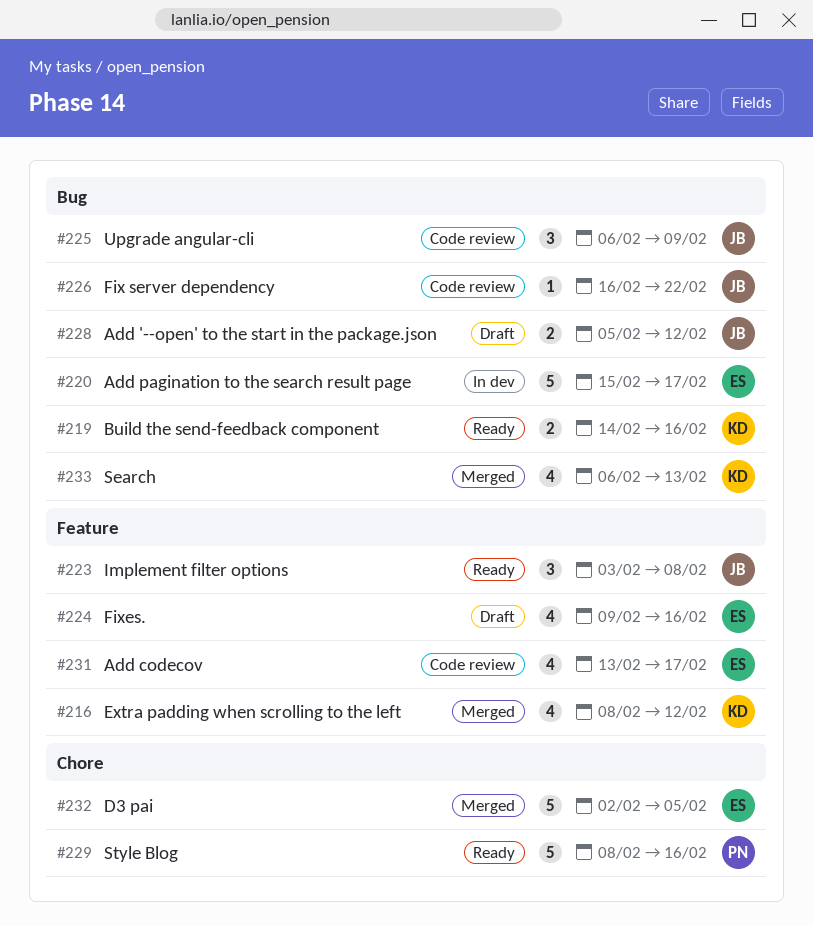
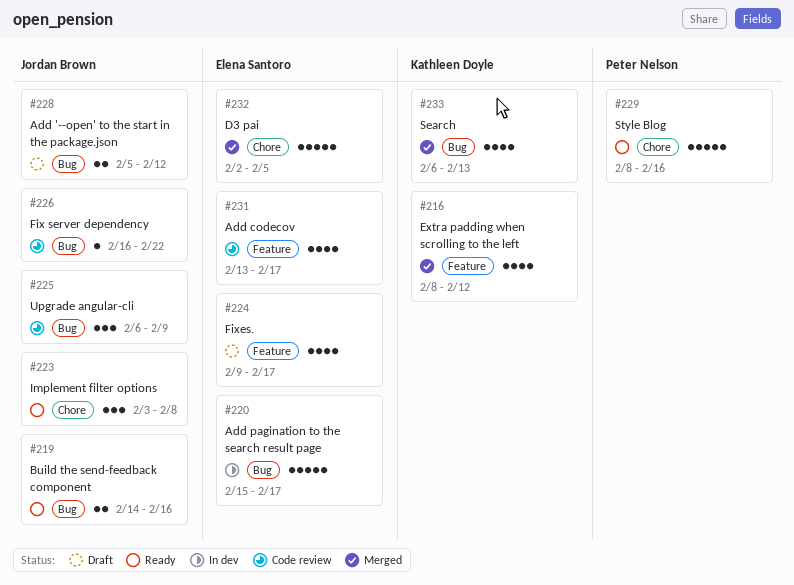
#219, owner: Kathleen Doyle -> Jordan Brown
#223, label: Feature -> Chore
#224, due: Feb 16 -> Feb 17

